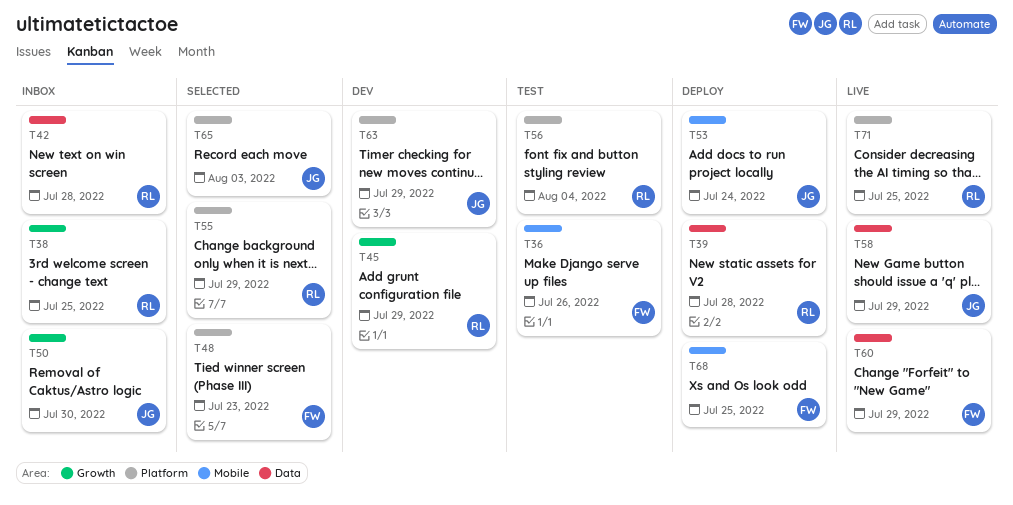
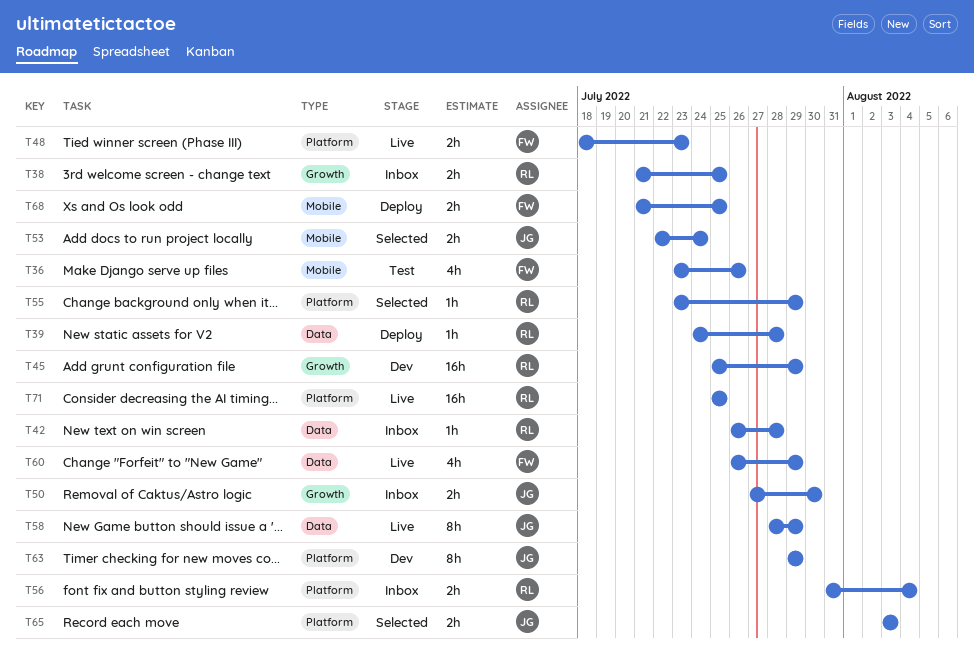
T48, status: Selected -> Live
T53, status: Deploy -> Selected
T56, status: Test -> Inbox

